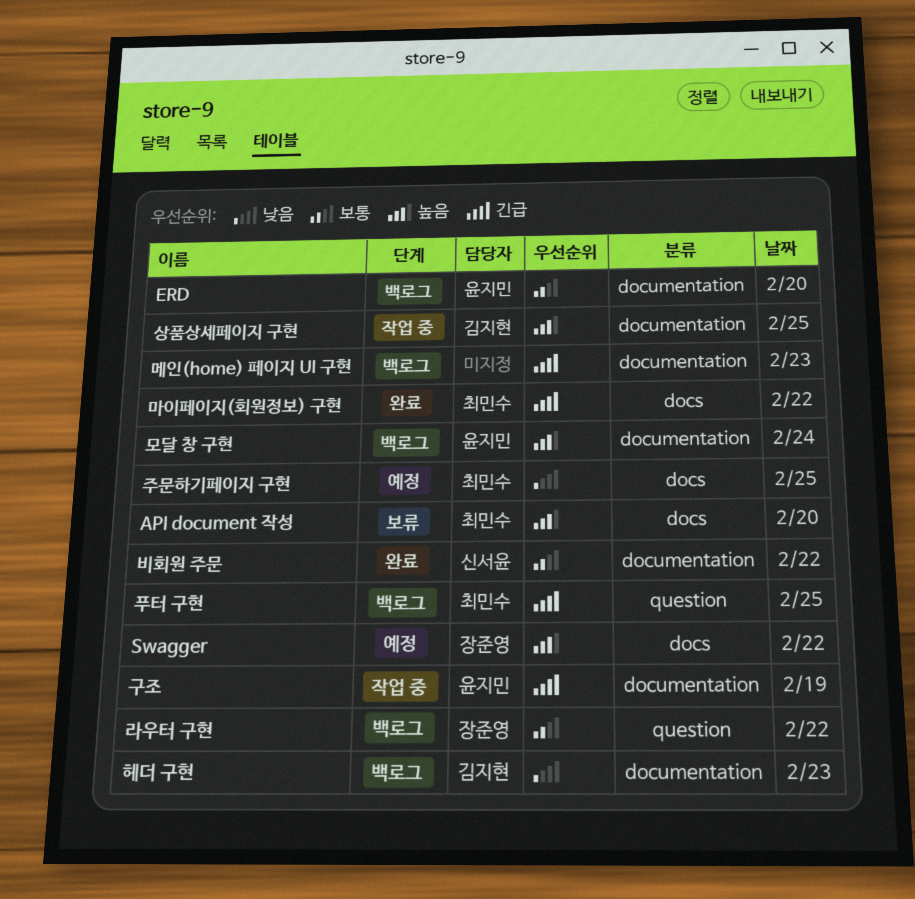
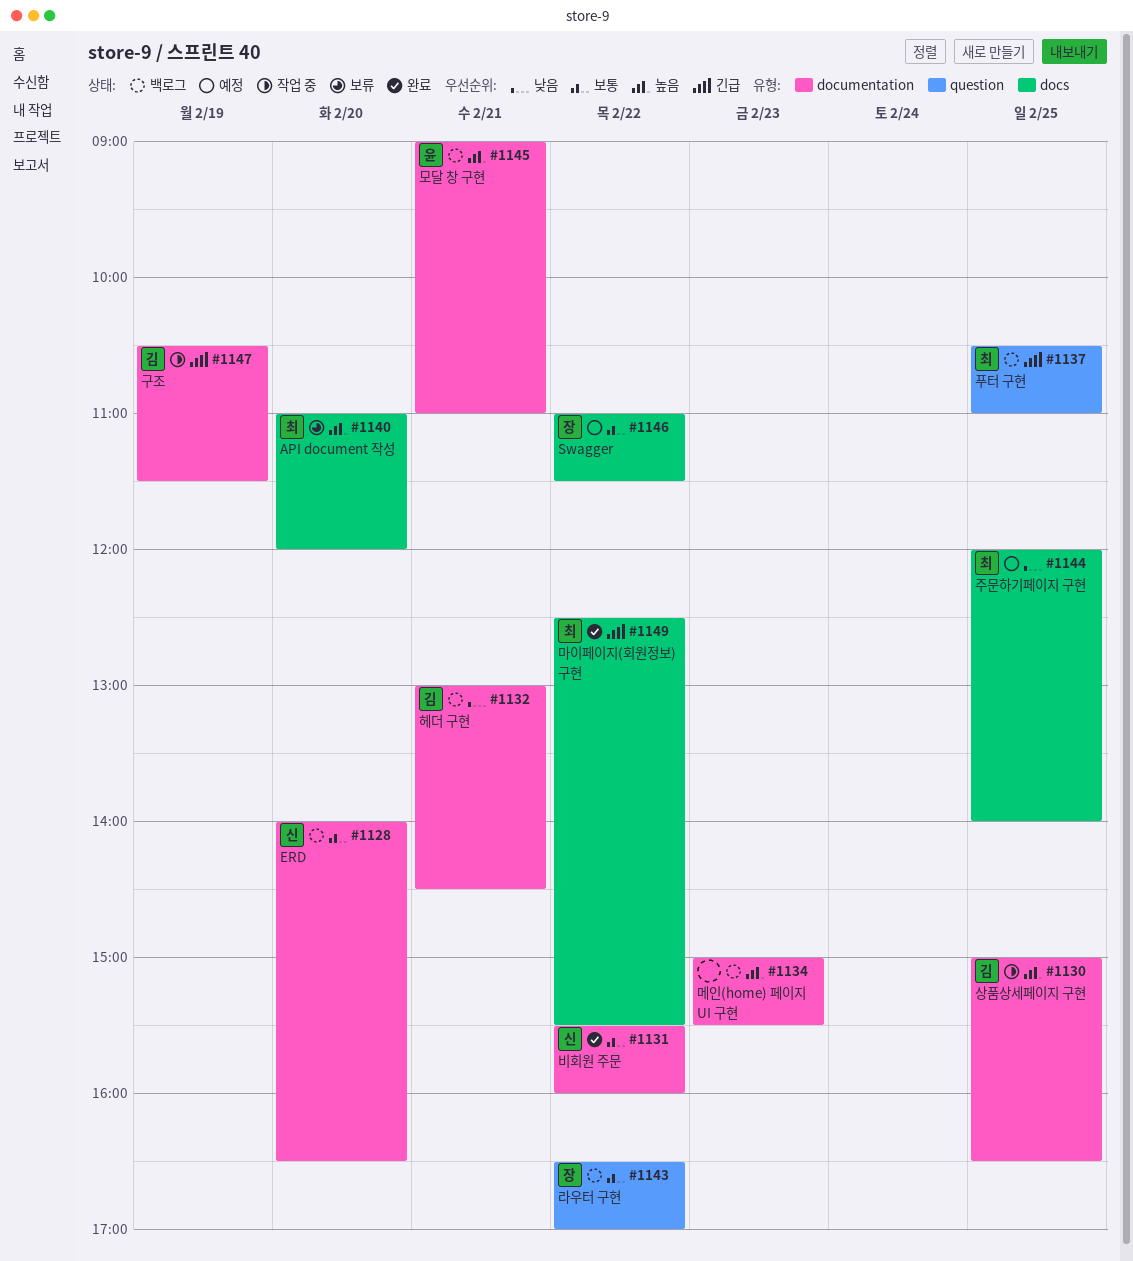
ERD, owner: 윤지민 -> 신서윤
Swagger, priority: 높음 -> 보통
구조, owner: 윤지민 -> 김지현
메인(home) 페이지 UI 구현, priority: 긴급 -> 높음
모달 창 구현, day: Feb 24 -> Feb 21
헤더 구현, day: Feb 23 -> Feb 21

